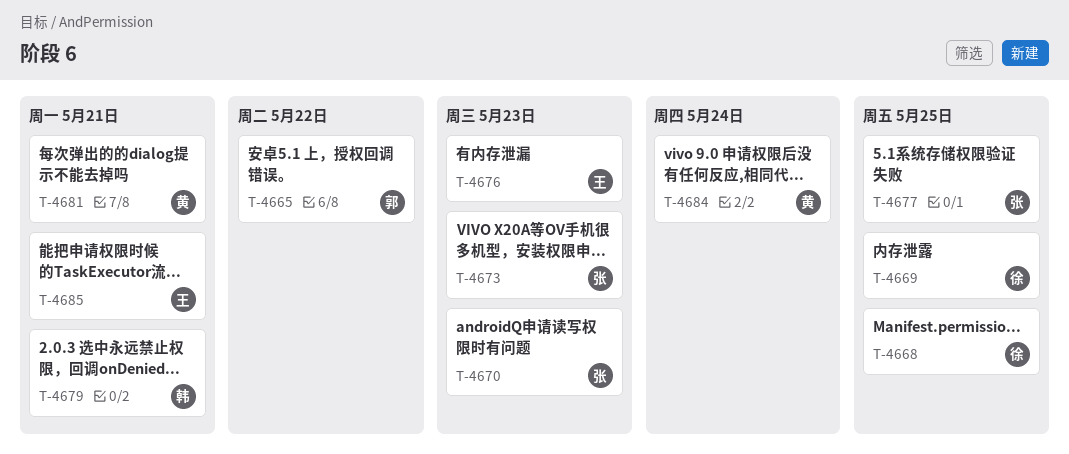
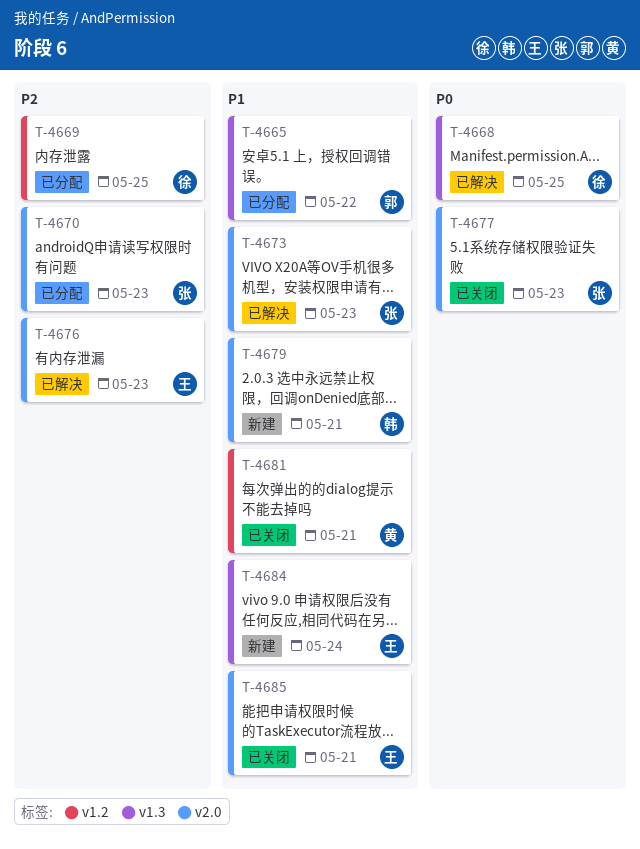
T-4677, due: May 25 -> May 23
T-4684, owner: 黄 -> 王

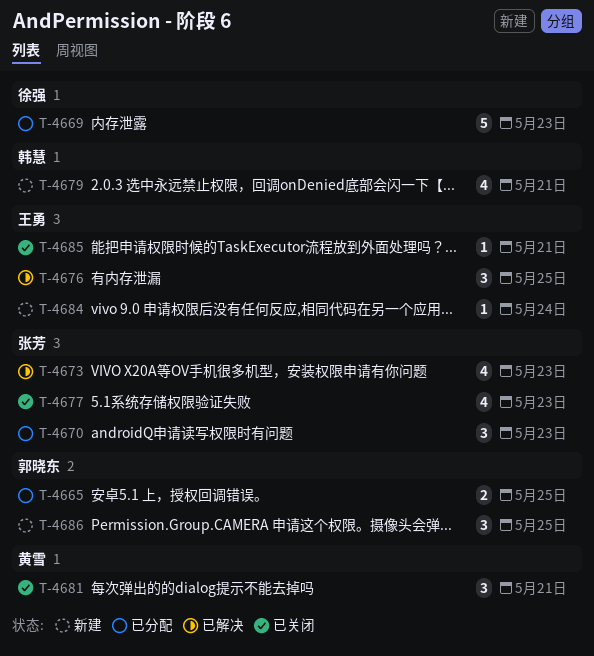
T-4665, due: May 22 -> May 25
T-4668: present -> none
T-4669, due: May 25 -> May 23
T-4676, due: May 23 -> May 25
T-4686: none -> present

